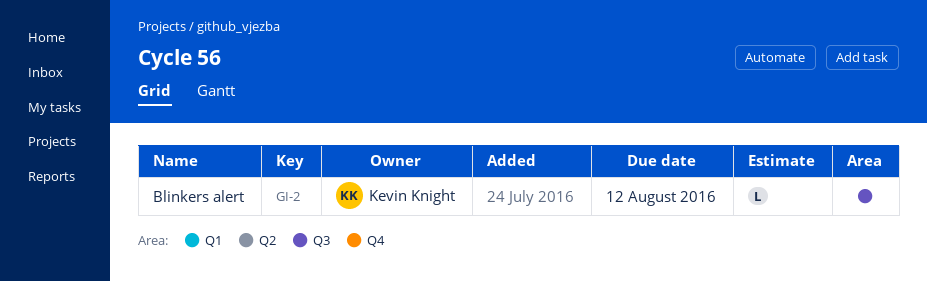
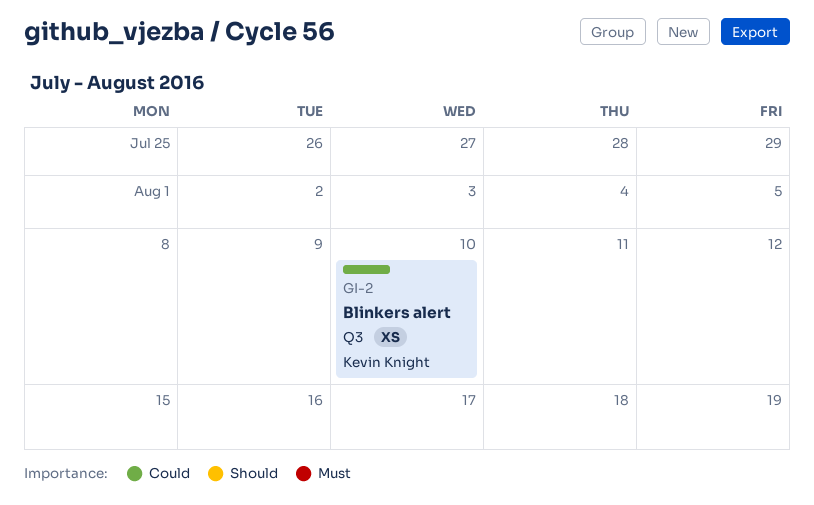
GI-2, estimate: L -> XS
GI-2, due: Aug 12 -> Aug 10

